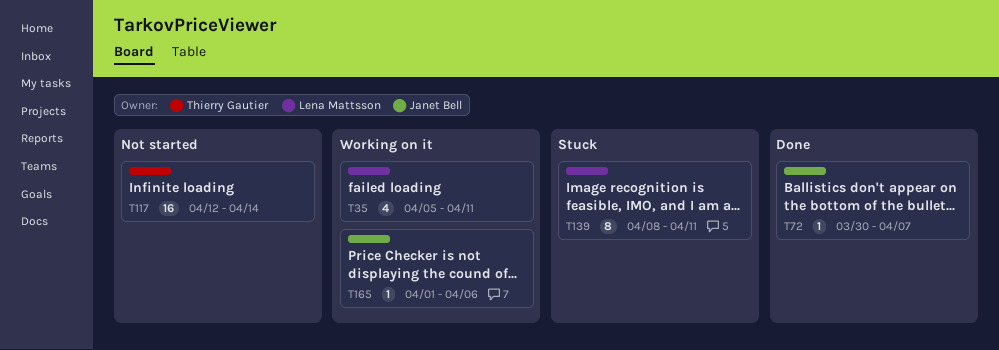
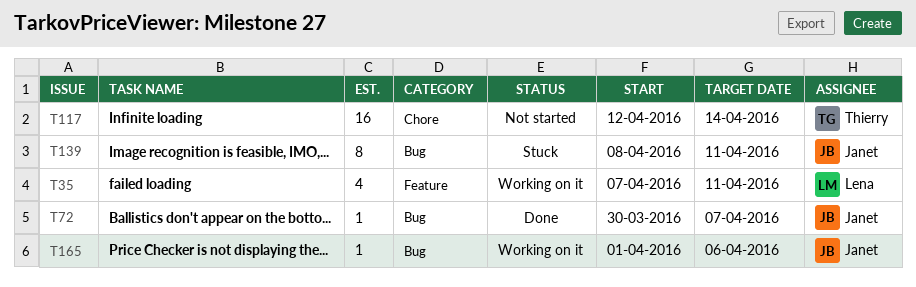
T35, start: Apr 5 -> Apr 7
T139, owner: Lena Mattsson -> Janet Bell

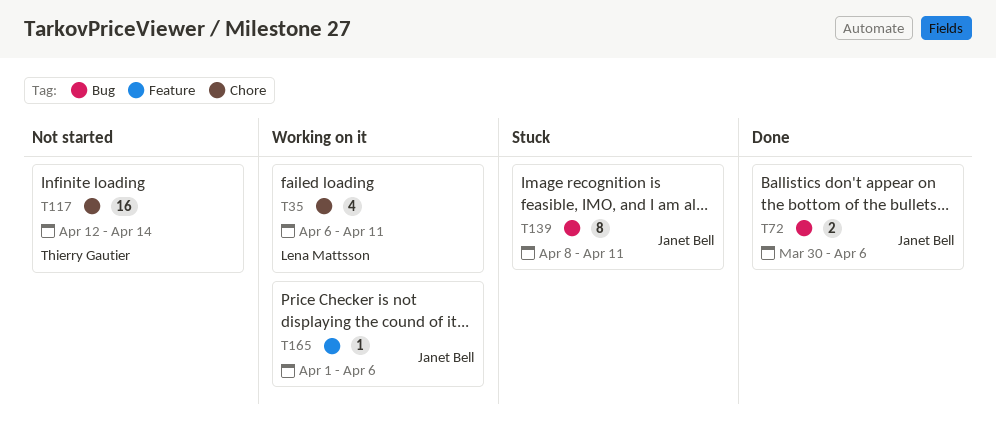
T35, label: Feature -> Chore
T35, start: Apr 7 -> Apr 6
T72, estimate: 1 -> 2
T72, due: Apr 7 -> Apr 6
T165, label: Bug -> Feature

